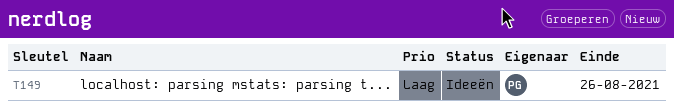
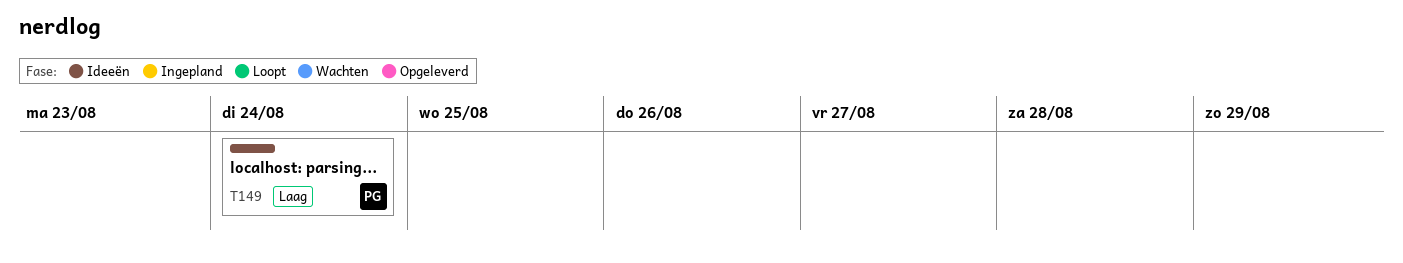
T149, due: Aug 26 -> Aug 24

